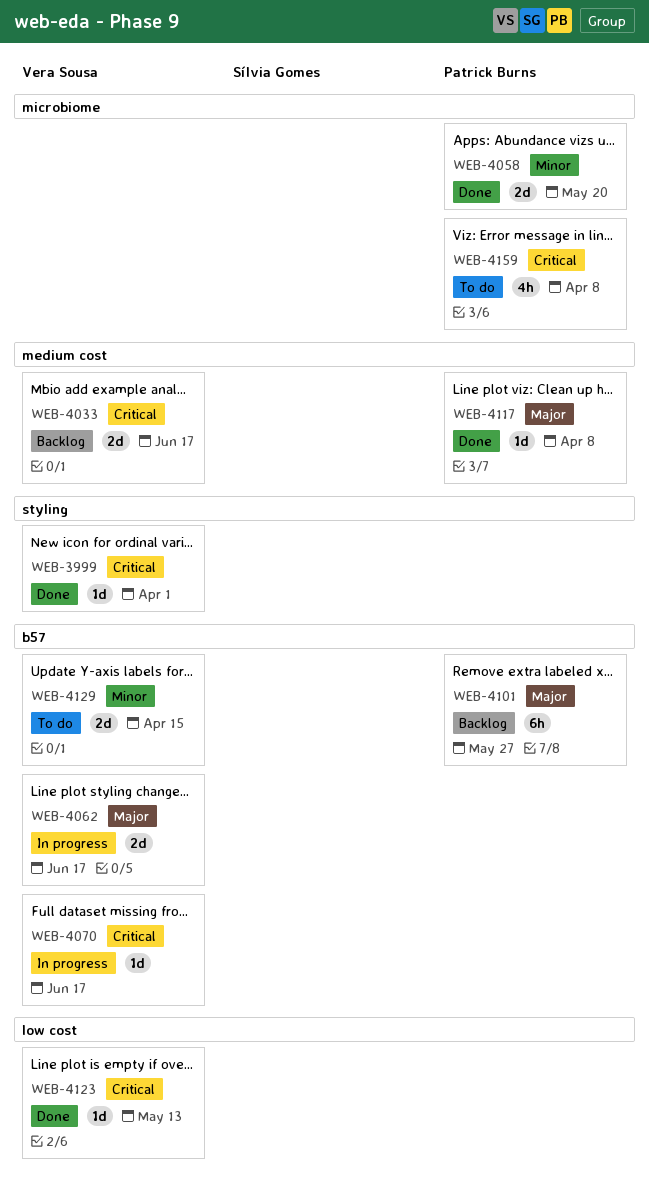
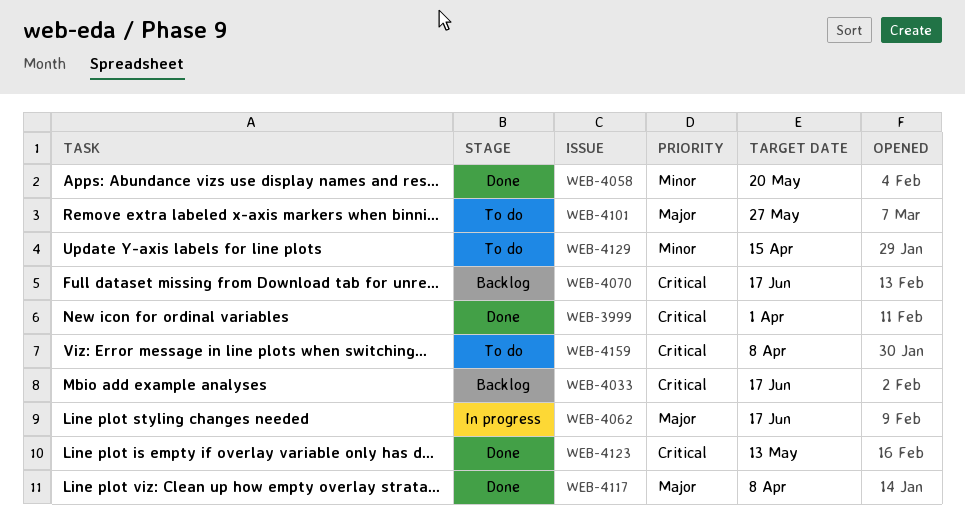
WEB-4070, status: In progress -> Backlog
WEB-4101, status: Backlog -> To do

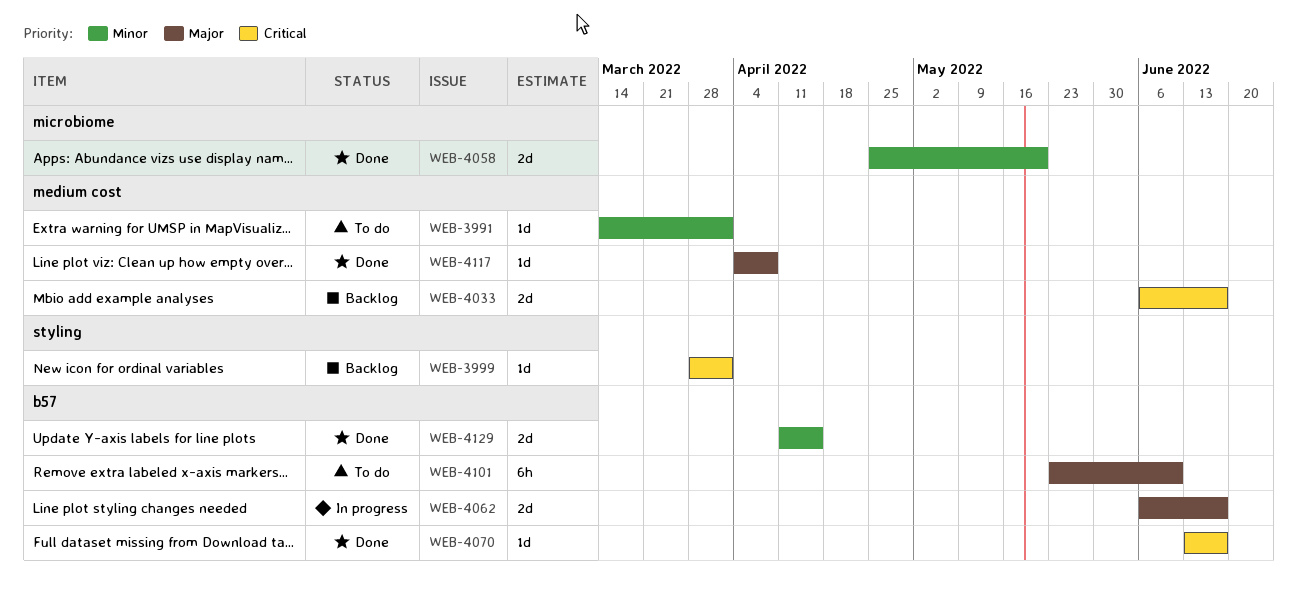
WEB-3991: none -> present
WEB-3999, status: Done -> Backlog
WEB-4070, status: Backlog -> Done
WEB-4101, due: May 27 -> Jun 10
WEB-4123: present -> none
WEB-4129, status: To do -> Done
WEB-4159: present -> none

